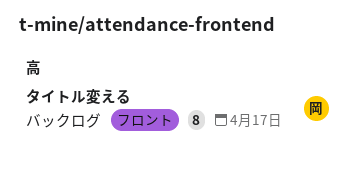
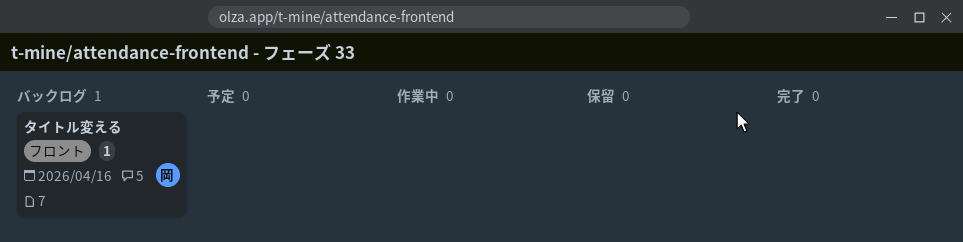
タイトル変える, estimate: 8 -> 1
タイトル変える, due: Apr 17 -> Apr 16

